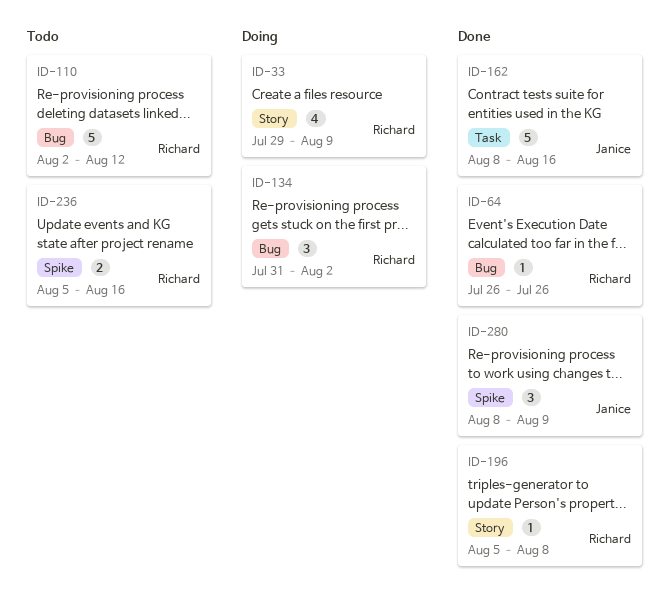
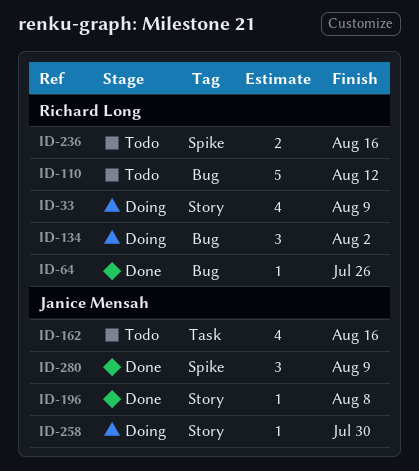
ID-162, status: Done -> Todo
ID-162, estimate: 5 -> 4
ID-196, owner: Richard Long -> Janice Mensah
ID-258: none -> present

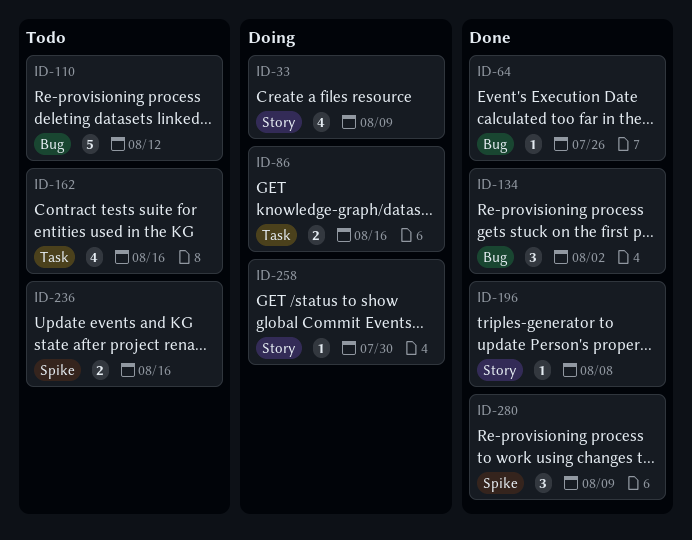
ID-86: none -> present
ID-134, status: Doing -> Done

